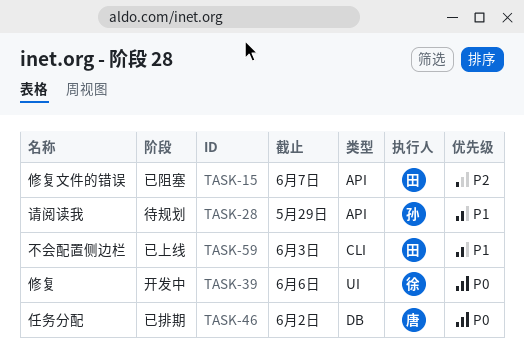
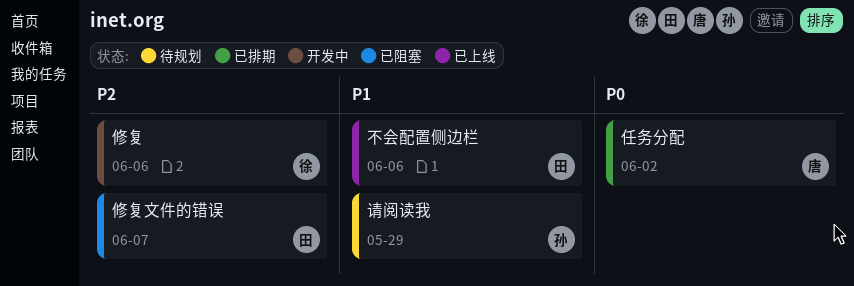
不会配置侧边栏, due: Jun 3 -> Jun 6
修复, priority: P0 -> P2

